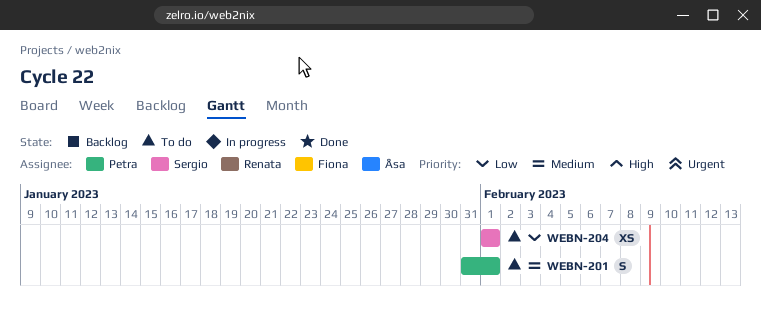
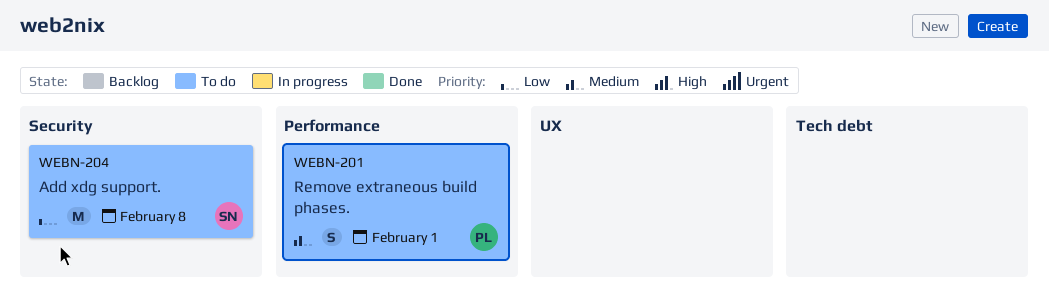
WEBN-204, estimate: XS -> M
WEBN-204, due: Feb 1 -> Feb 8

